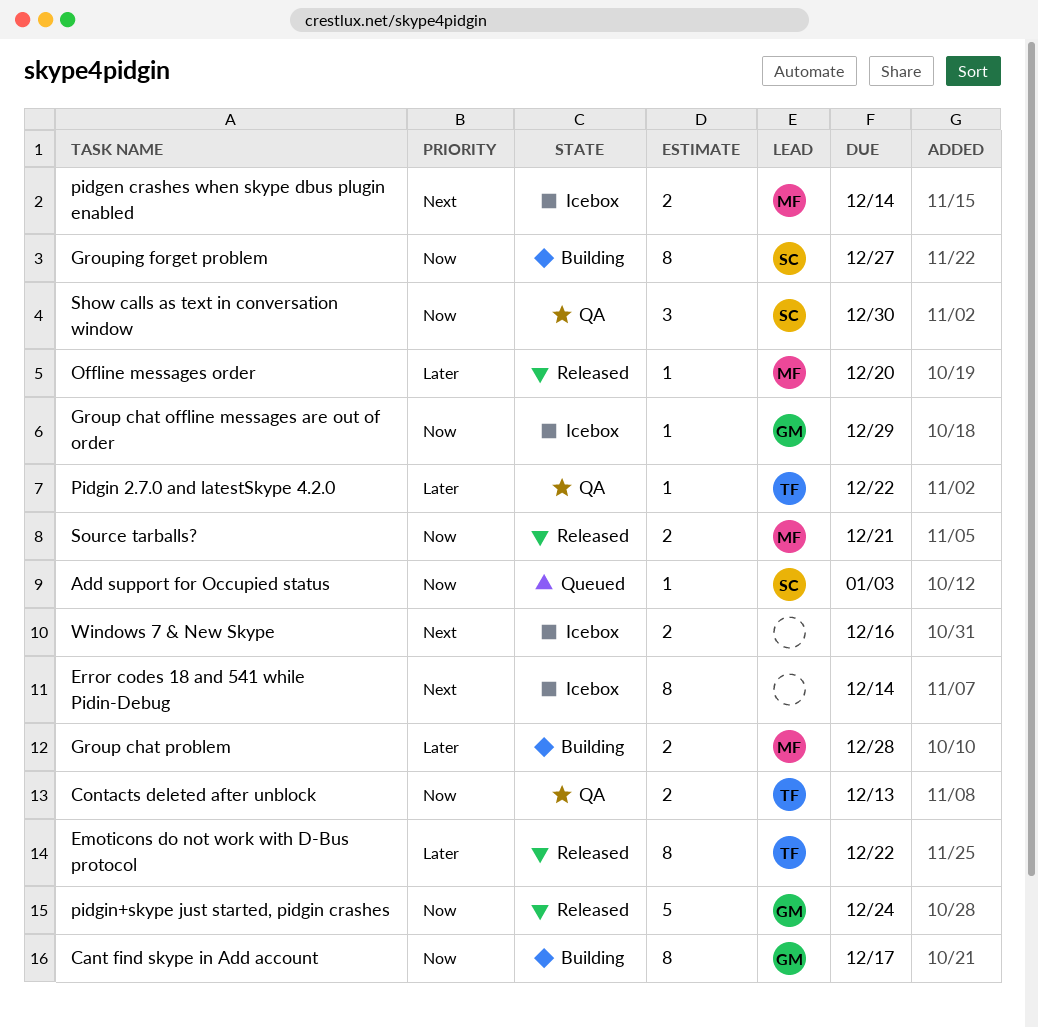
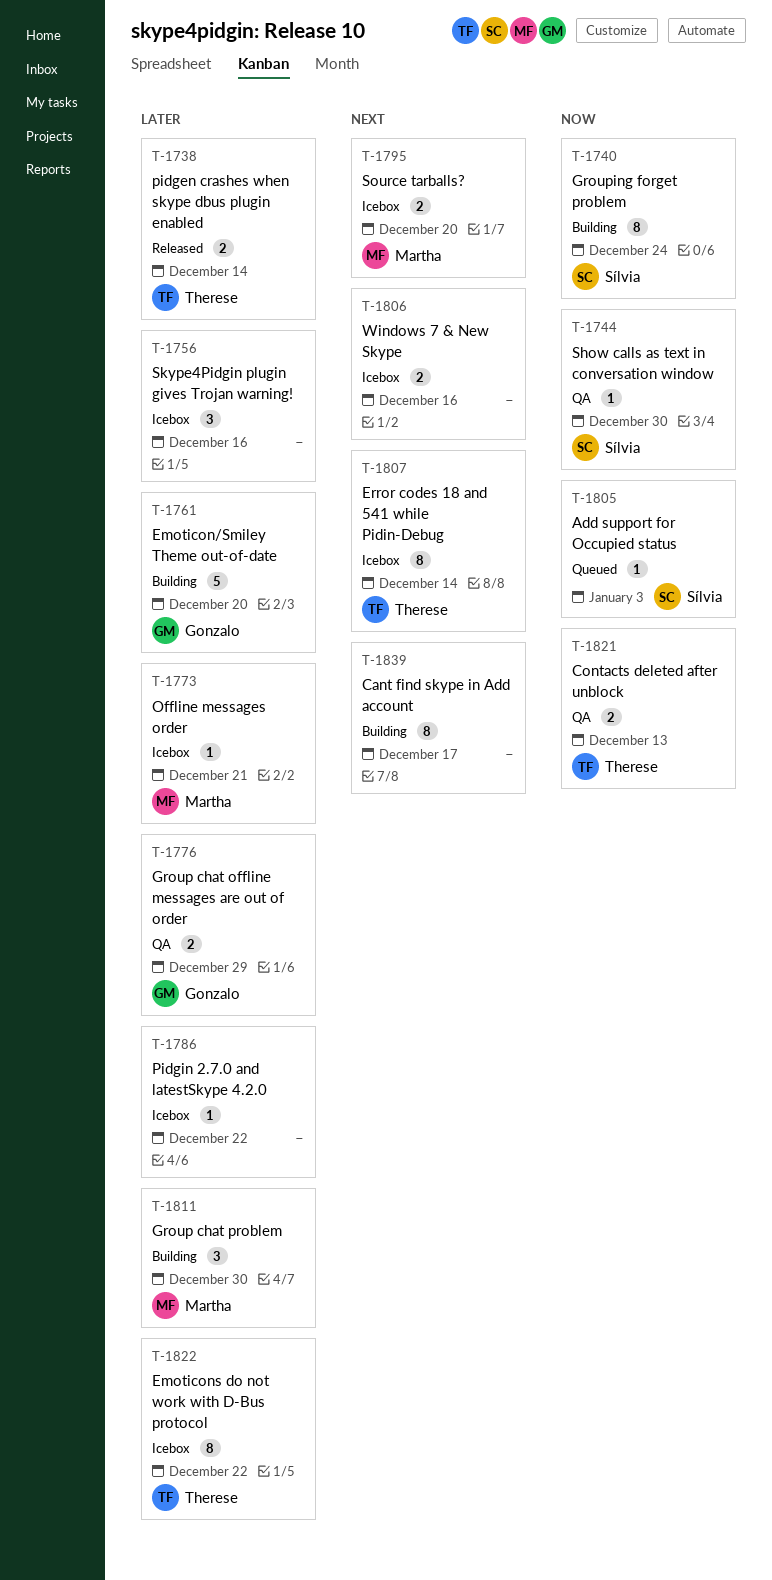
Cant find skype in Add account, owner: Gonzalo -> none
Cant find skype in Add account, priority: Now -> Next
Emoticon/Smiley Theme out-of-date: none -> present
Emoticons do not work with D-Bus protocol, status: Released -> Icebox
Error codes 18 and 541 while Pidin-Debug, owner: none -> Therese
Group chat offline messages are out of order, status: Icebox -> QA
Group chat offline messages are out of order, priority: Now -> Later
Group chat offline messages are out of order, estimate: 1 -> 2
Group chat problem, estimate: 2 -> 3
Group chat problem, due: Dec 28 -> Dec 30
Grouping forget problem, due: Dec 27 -> Dec 24
Offline messages order, status: Released -> Icebox
Offline messages order, due: Dec 20 -> Dec 21
pidgen crashes when skype dbus plugin enabled, status: Icebox -> Released
pidgen crashes when skype dbus plugin enabled, owner: Martha -> Therese
pidgen crashes when skype dbus plugin enabled, priority: Next -> Later
Pidgin 2.7.0 and latestSkype 4.2.0, status: QA -> Icebox
Pidgin 2.7.0 and latestSkype 4.2.0, owner: Therese -> none
pidgin+skype just started, pidgin crashes: present -> none
Show calls as text in conversation window, estimate: 3 -> 1
Skype4Pidgin plugin gives Trojan warning!: none -> present
Source tarballs?, status: Released -> Icebox
Source tarballs?, priority: Now -> Next
Source tarballs?, due: Dec 21 -> Dec 20

